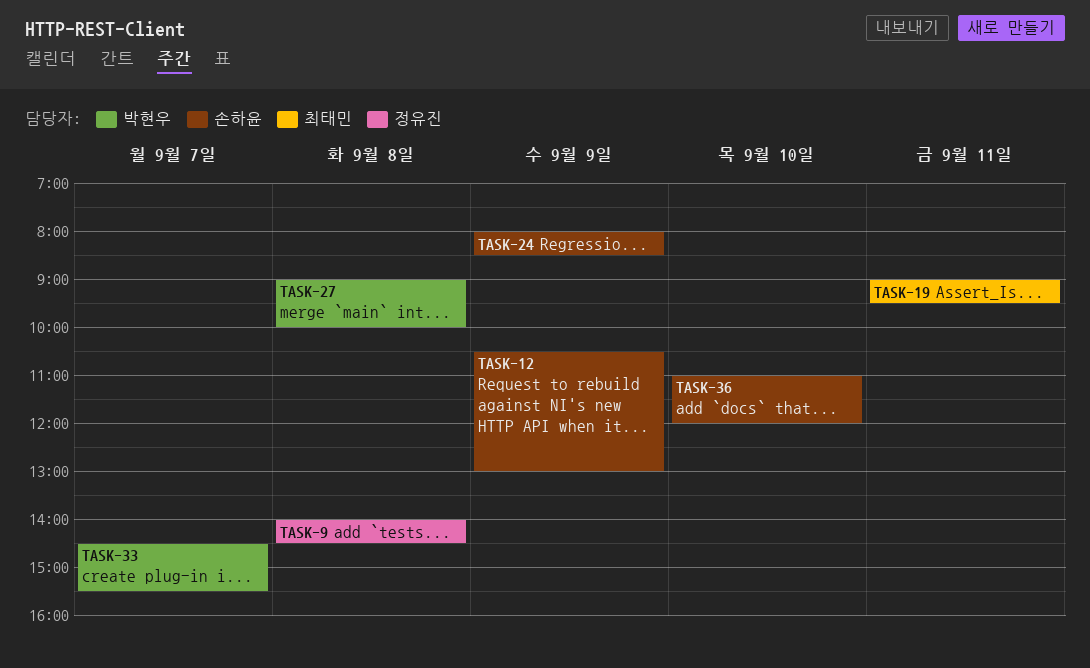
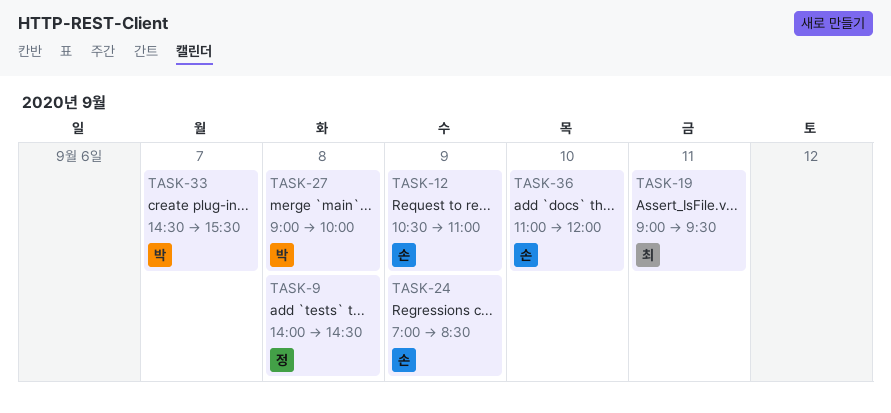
TASK-12, ends: 13:00 -> 11:00
TASK-24, begins: 08:00 -> 07:00

